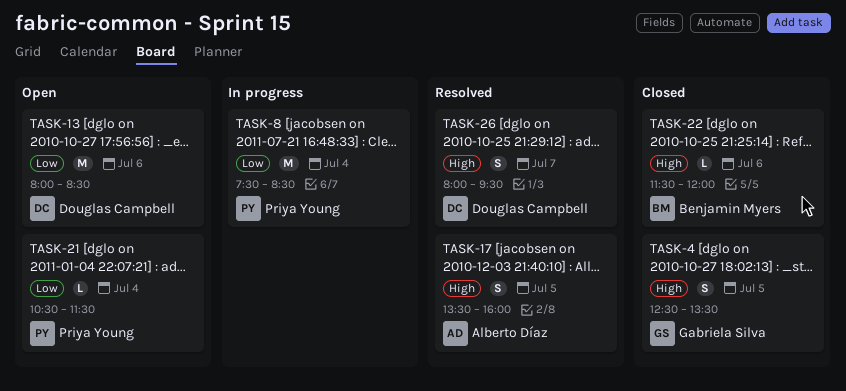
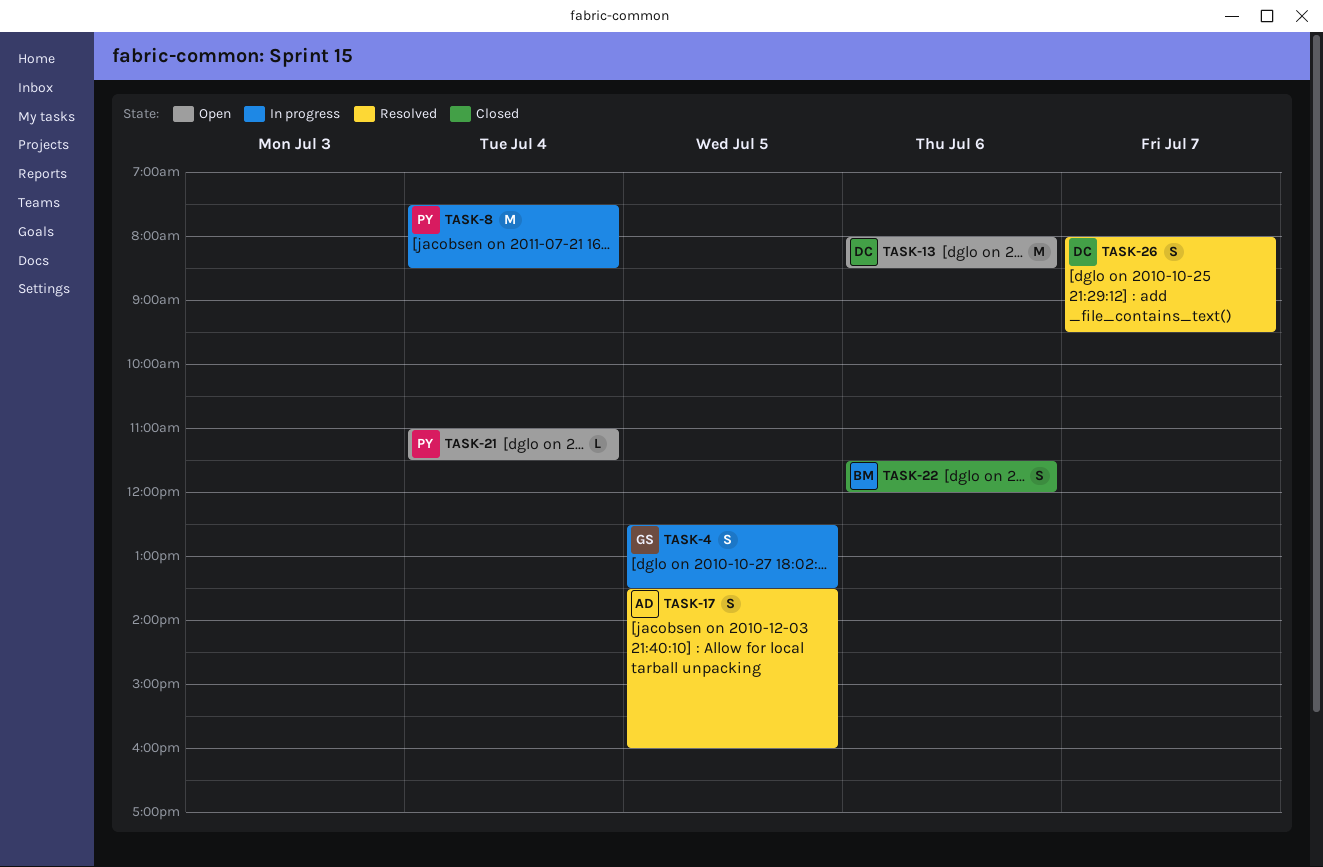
TASK-4, status: Closed -> In progress
TASK-21, begins: 10:30 -> 11:00
TASK-22, estimate: L -> S

